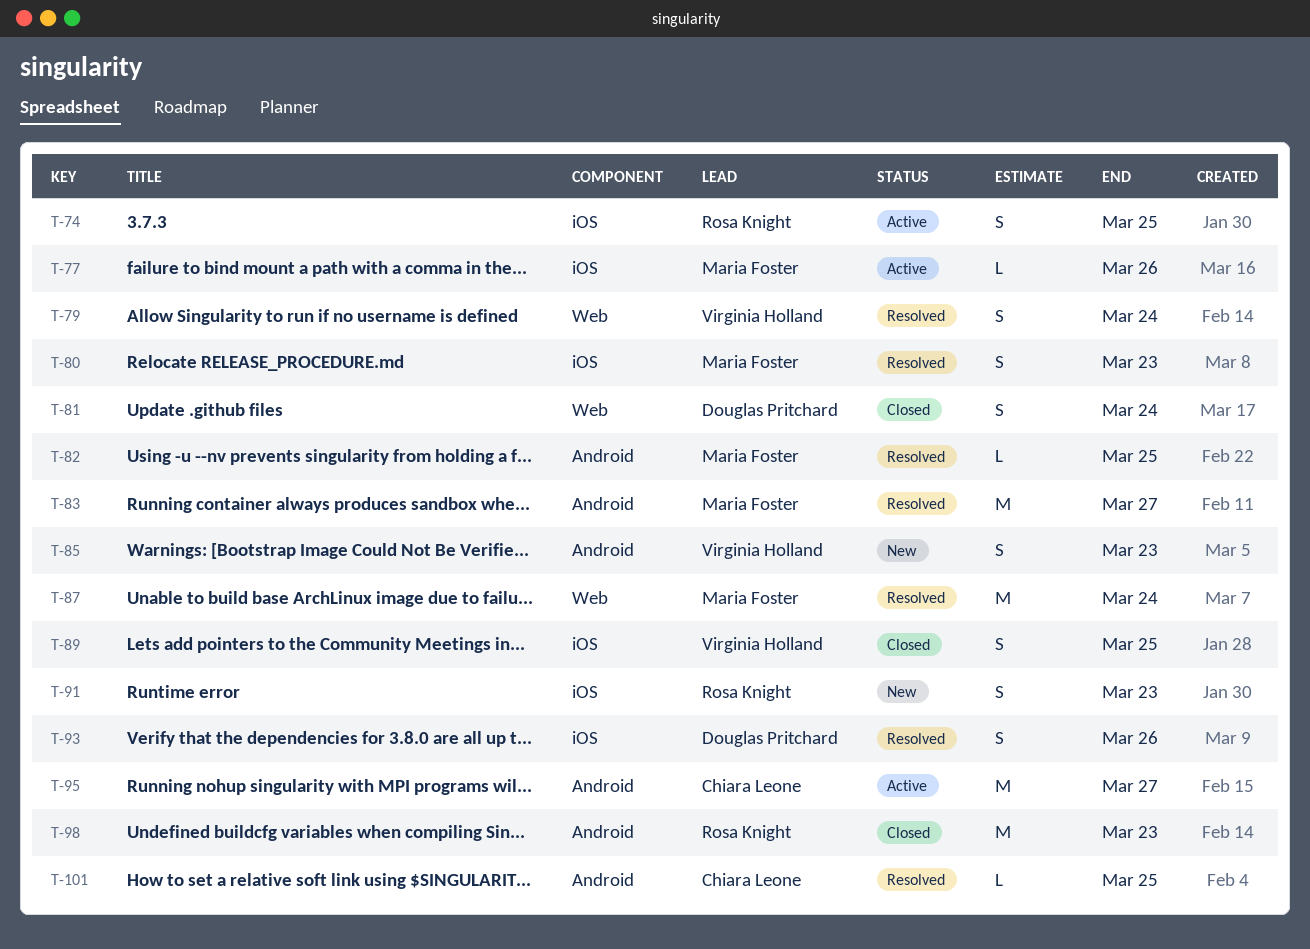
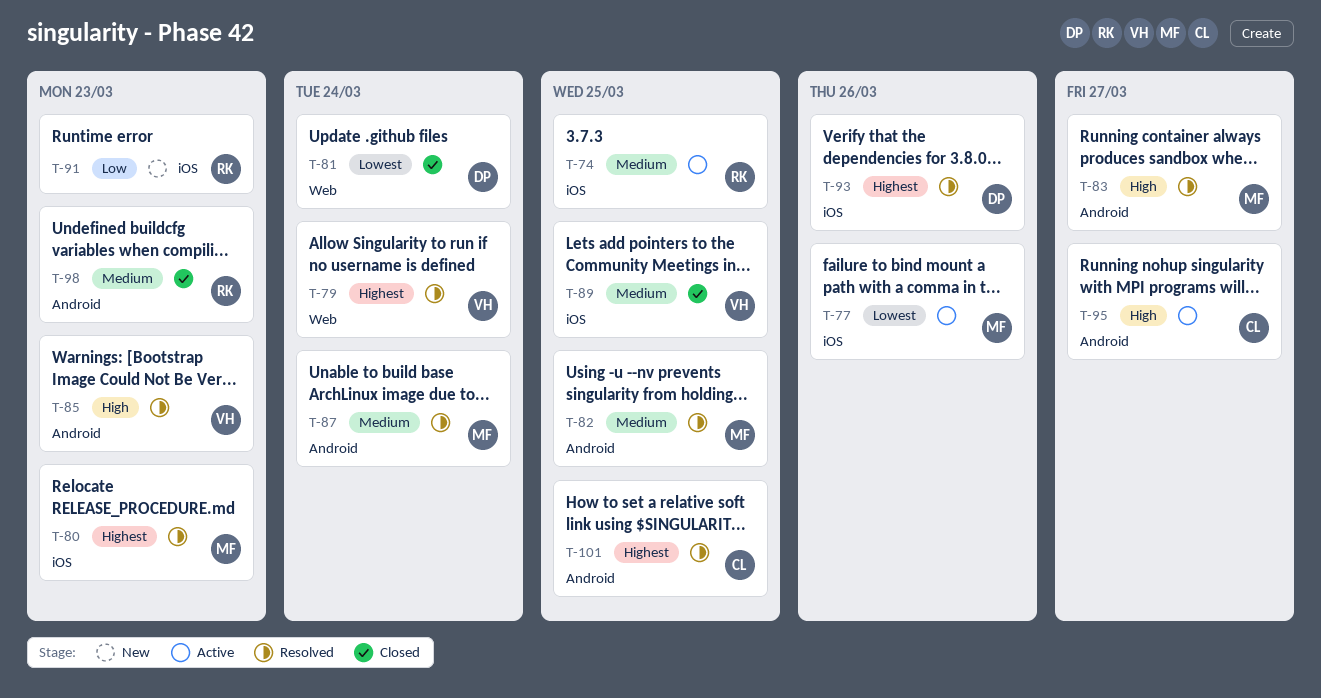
T-85, status: New -> Resolved
T-87, label: Web -> Android

